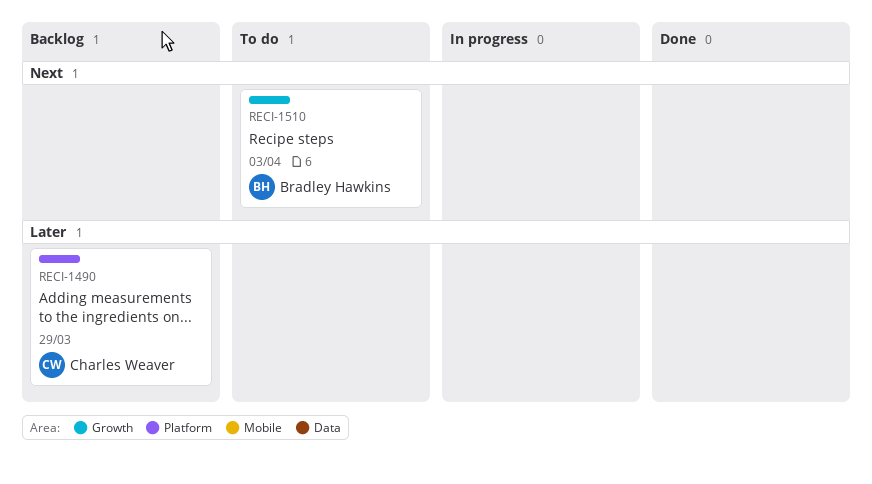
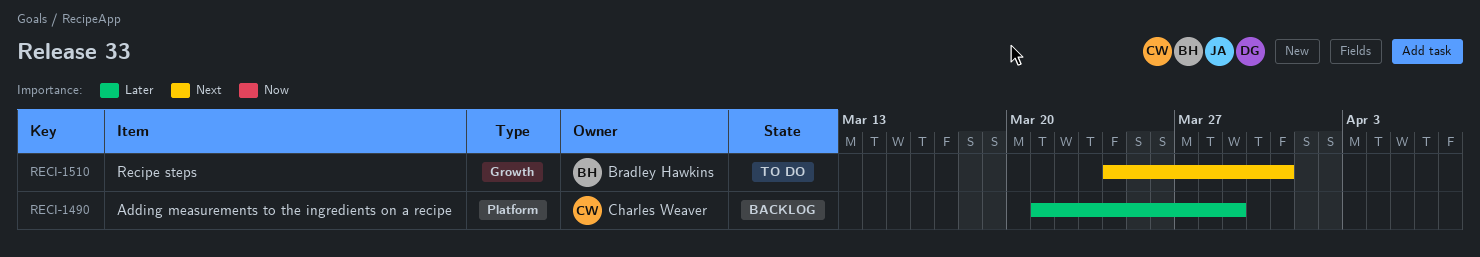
RECI-1510, due: Apr 3 -> Mar 31

